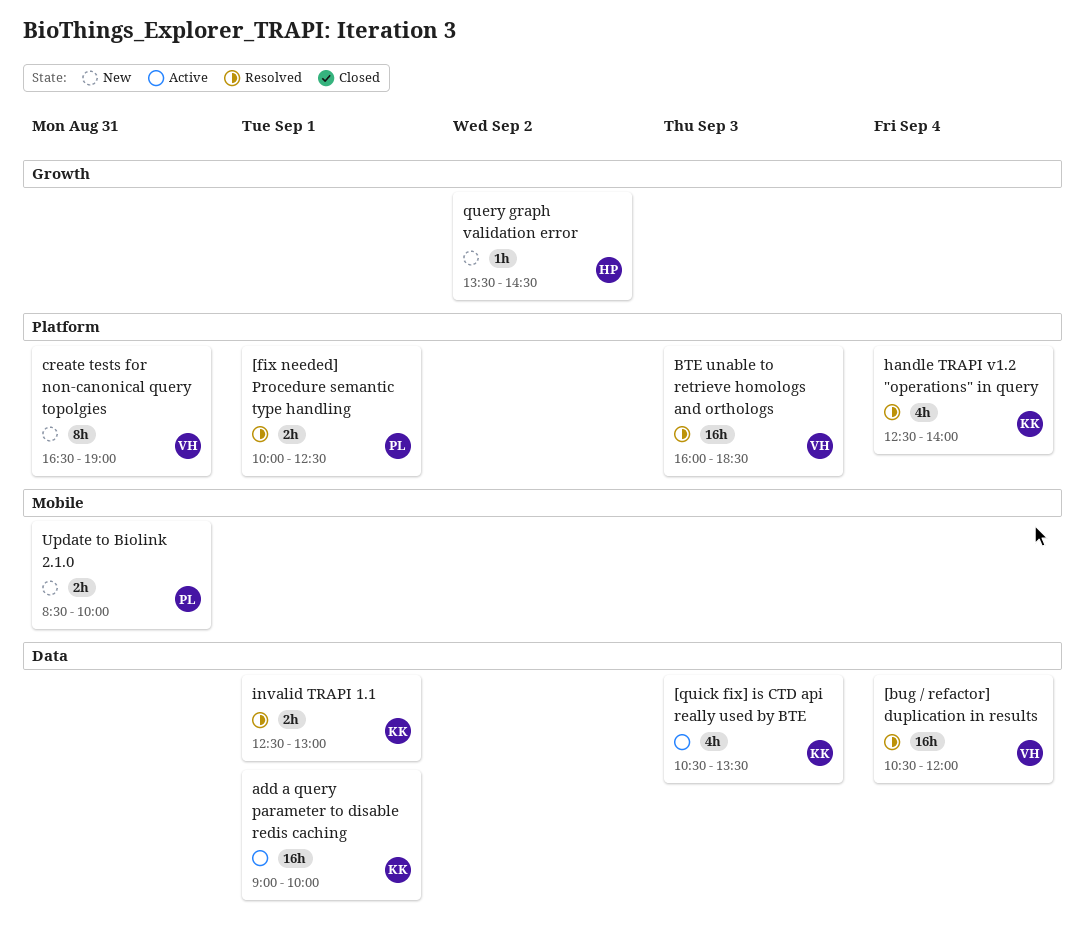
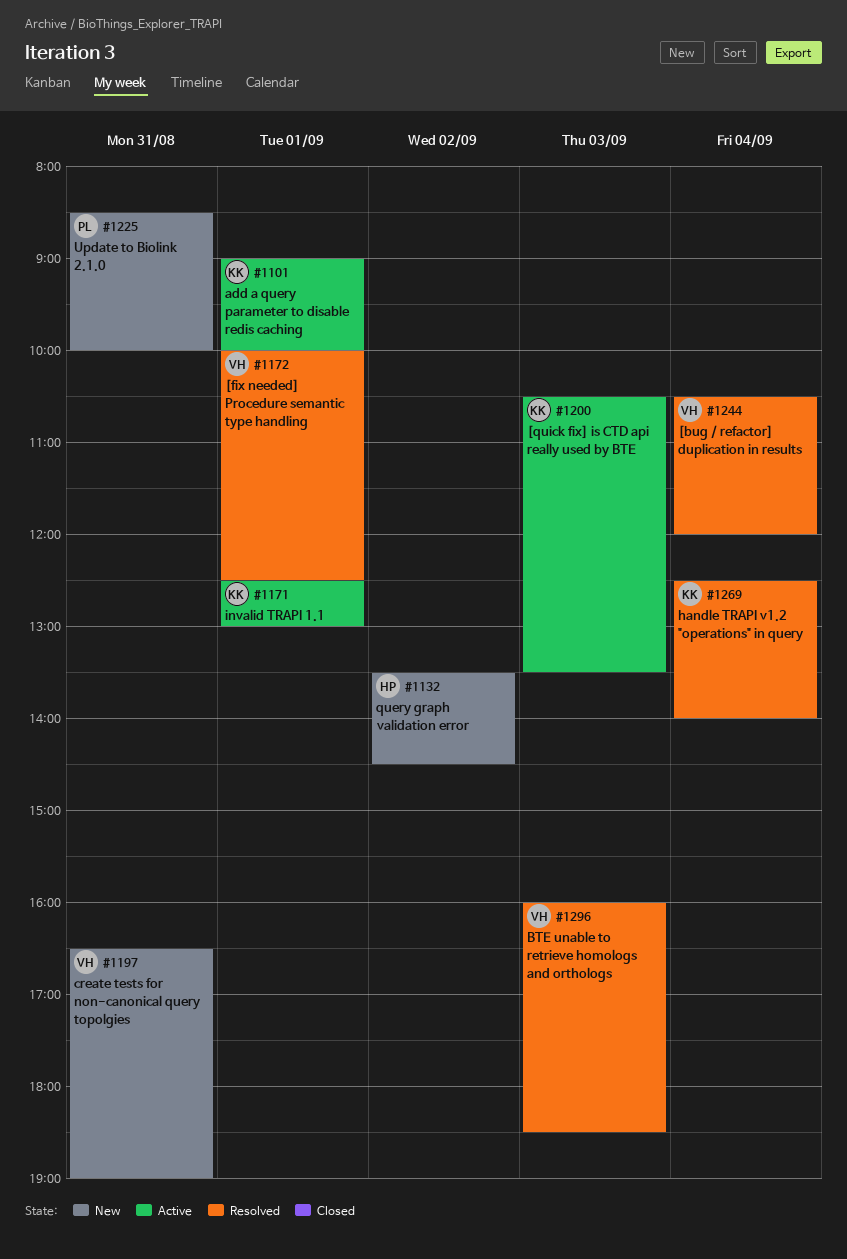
[fix needed] Procedure semantic type handling, owner: PL -> VH
invalid TRAPI 1.1, status: Resolved -> Active

